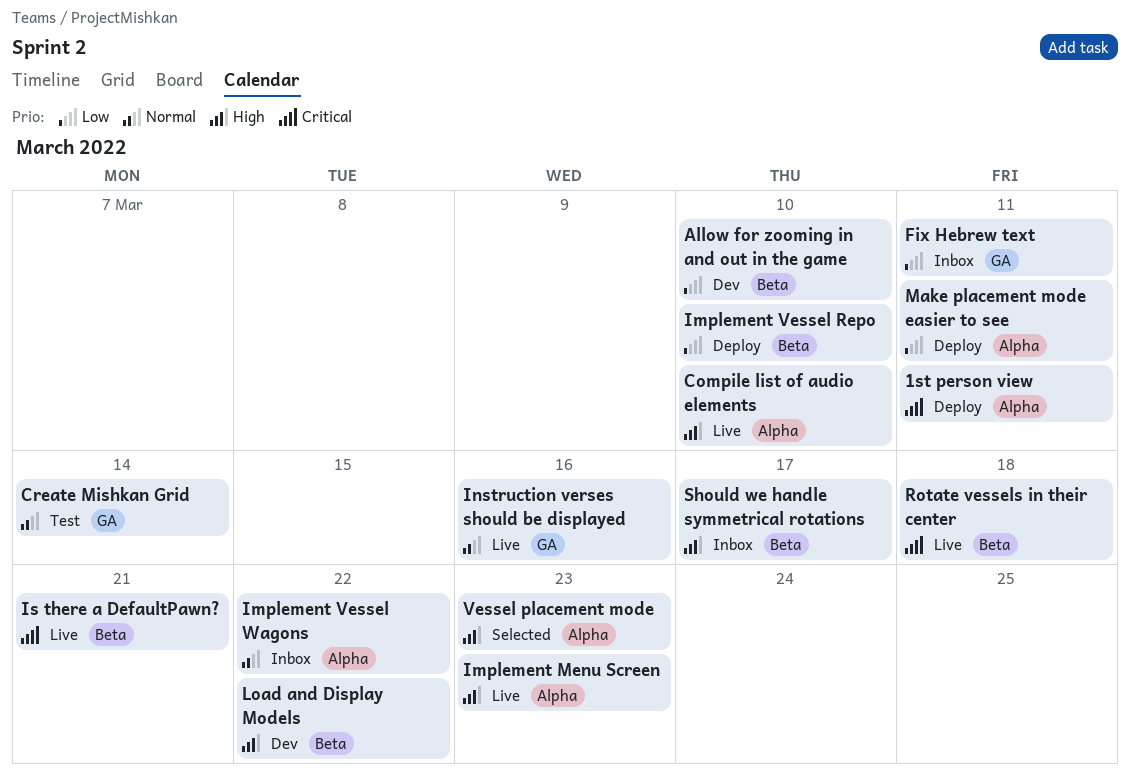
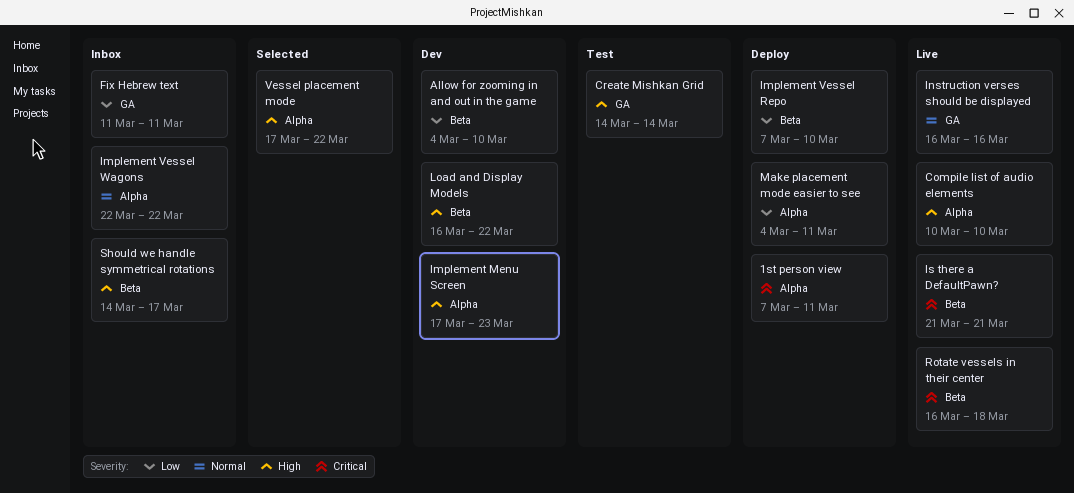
Create Mishkan Grid, priority: Normal -> High
Implement Menu Screen, status: Live -> Dev
Vessel placement mode, due: Mar 23 -> Mar 22

